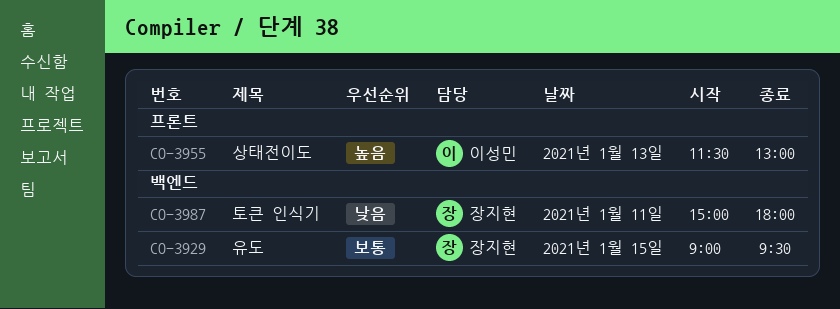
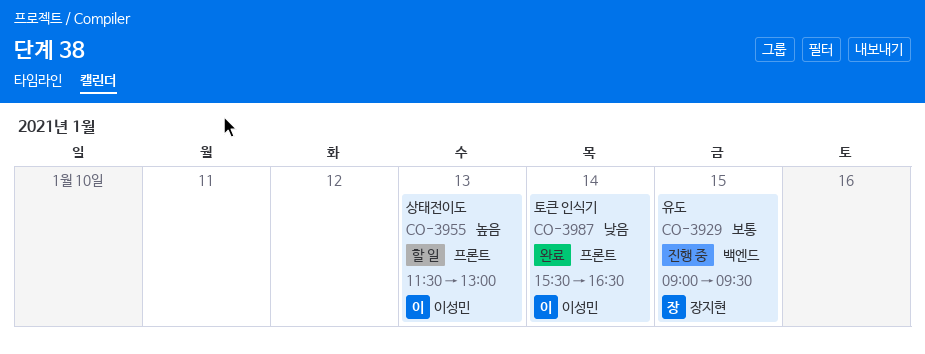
CO-3987, owner: 장지현 -> 이성민
CO-3987, label: 백엔드 -> 프론트
CO-3987, day: Jan 11 -> Jan 14
CO-3987, begins: 15:00 -> 15:30
CO-3987, ends: 18:00 -> 16:30

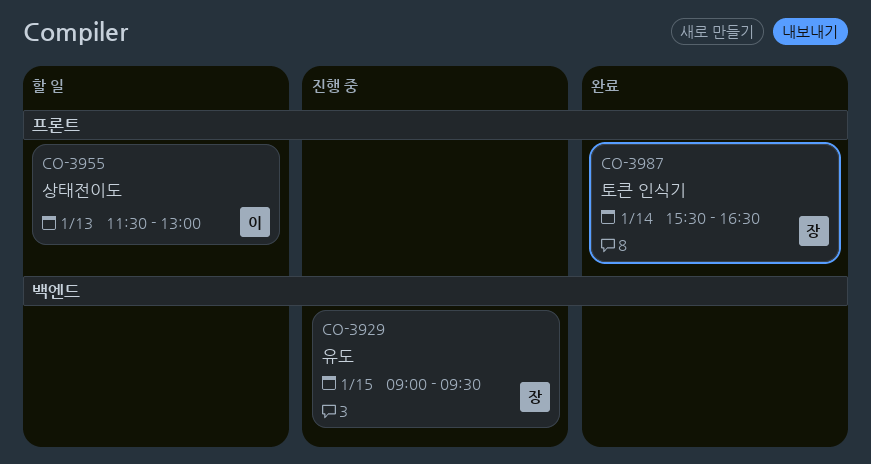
CO-3987, owner: 이성민 -> 장지현

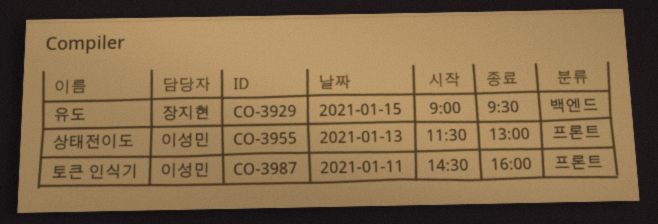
CO-3987, owner: 장지현 -> 이성민
CO-3987, day: Jan 14 -> Jan 11
CO-3987, begins: 15:30 -> 14:30
CO-3987, ends: 16:30 -> 16:00

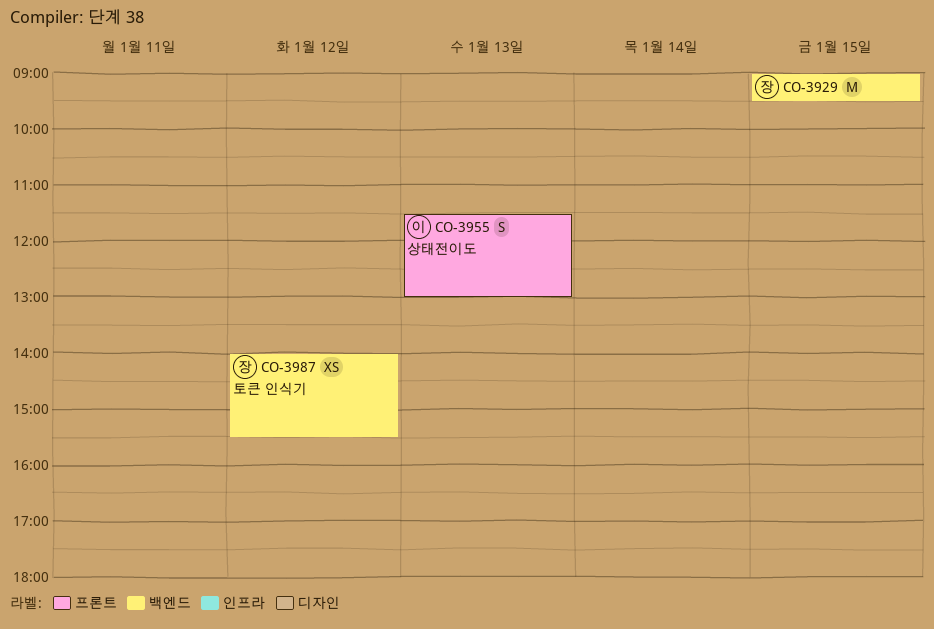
CO-3987, owner: 이성민 -> 장지현
CO-3987, label: 프론트 -> 백엔드
CO-3987, day: Jan 11 -> Jan 12
CO-3987, begins: 14:30 -> 14:00
CO-3987, ends: 16:00 -> 15:30

